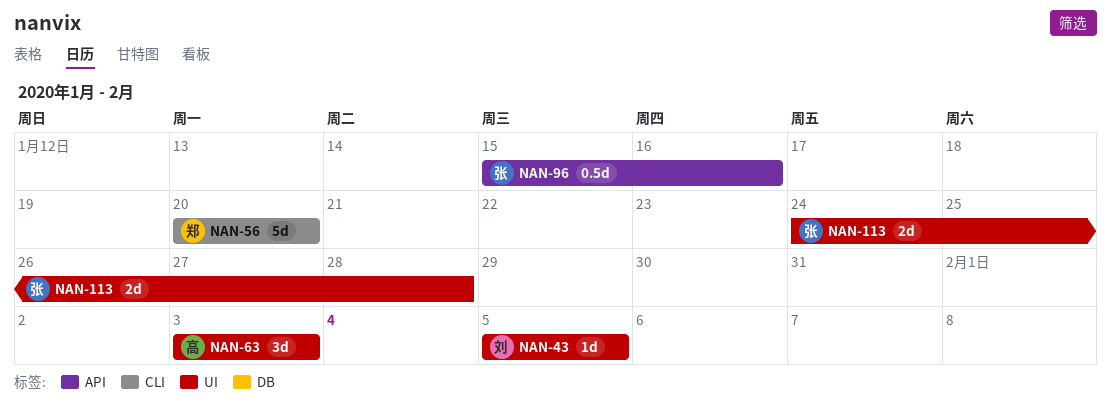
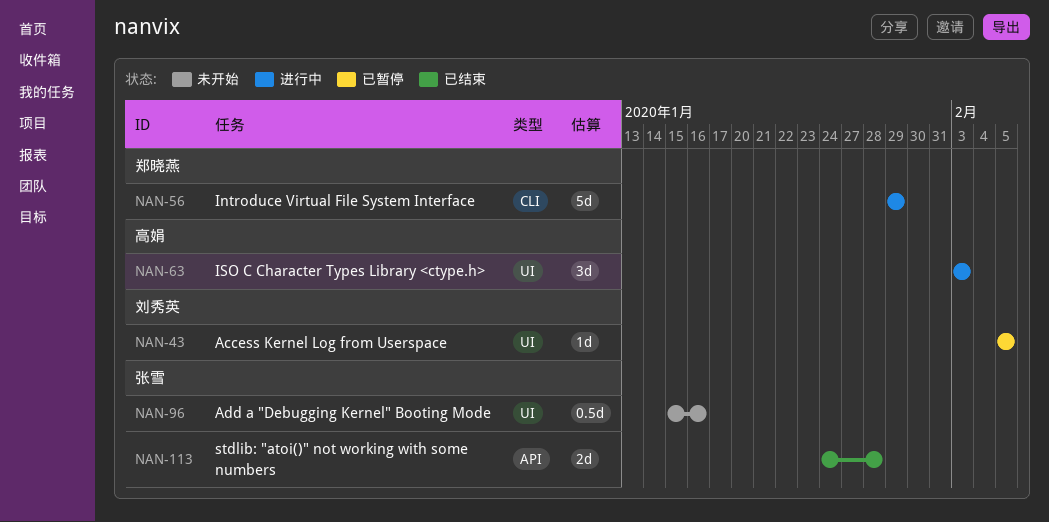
NAN-56, start: Jan 20 -> Jan 29
NAN-56, due: Jan 20 -> Jan 29
NAN-96, label: API -> UI
NAN-113, label: UI -> API

